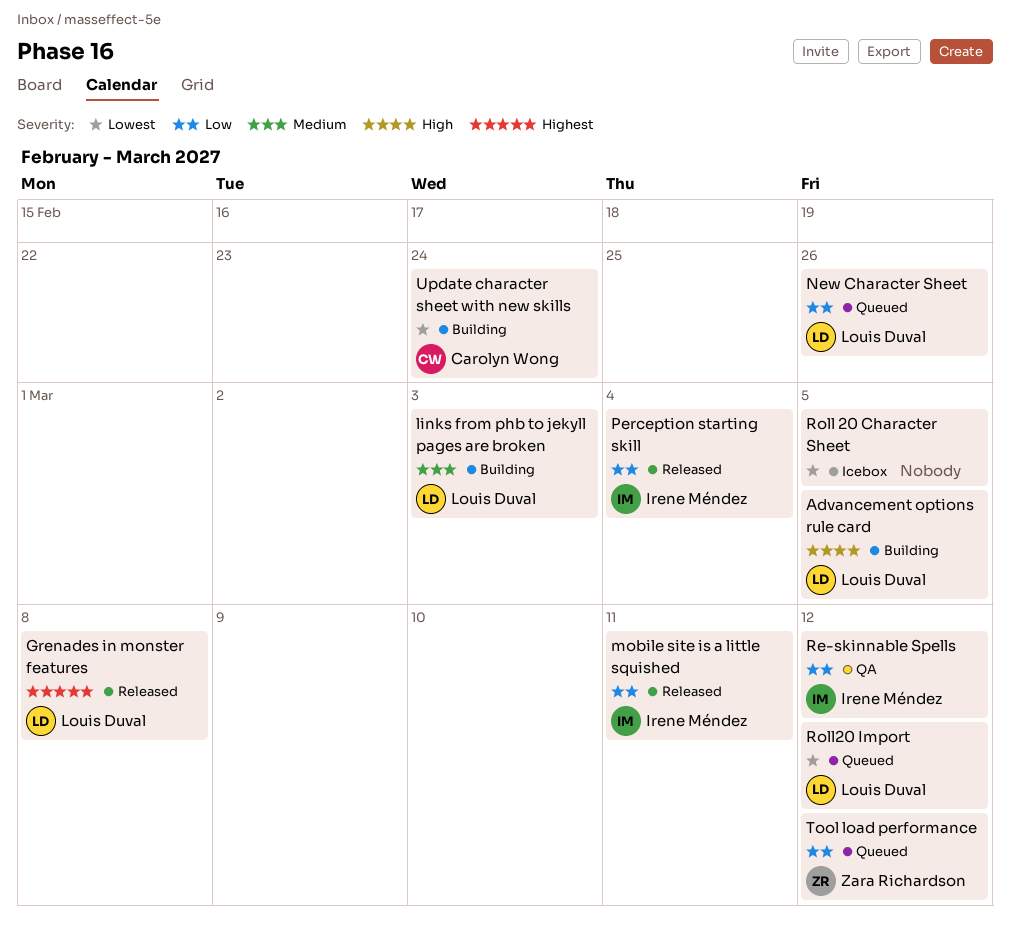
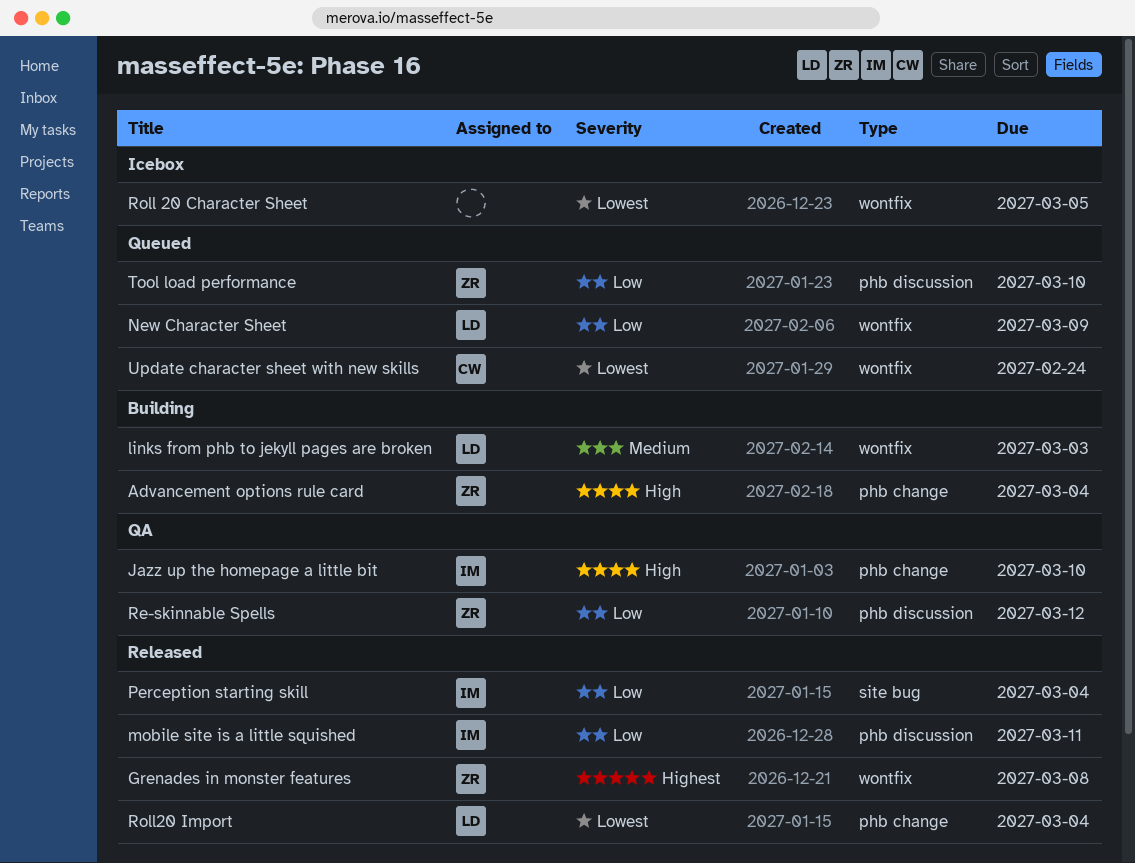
Advancement options rule card, owner: Louis Duval -> Zara Richardson
Advancement options rule card, due: Mar 5 -> Mar 4
Grenades in monster features, owner: Louis Duval -> Zara Richardson
Jazz up the homepage a little bit: none -> present
New Character Sheet, due: Feb 26 -> Mar 9
Re-skinnable Spells, owner: Irene Méndez -> Zara Richardson
Roll20 Import, status: Queued -> Released
Roll20 Import, due: Mar 12 -> Mar 4
Tool load performance, due: Mar 12 -> Mar 10
Update character sheet with new skills, status: Building -> Queued

